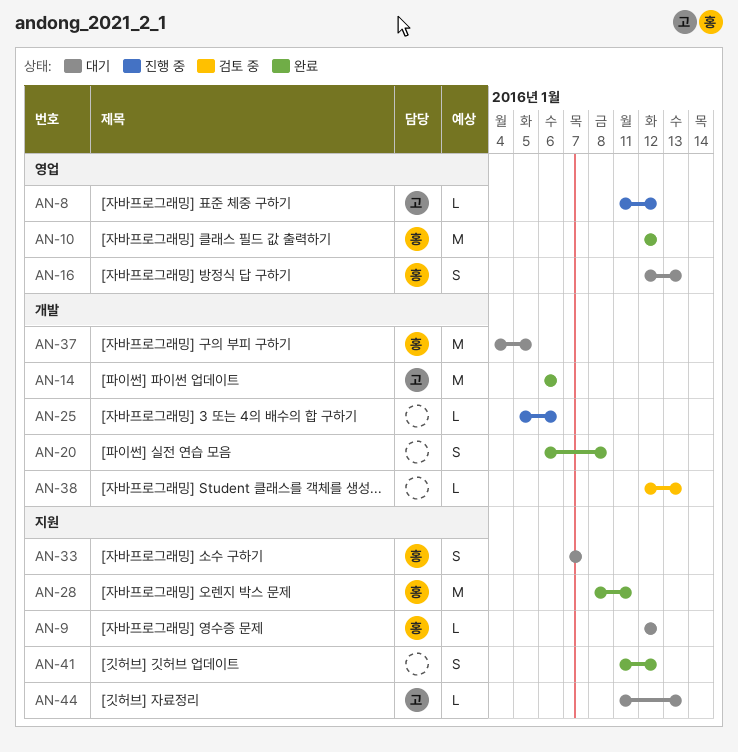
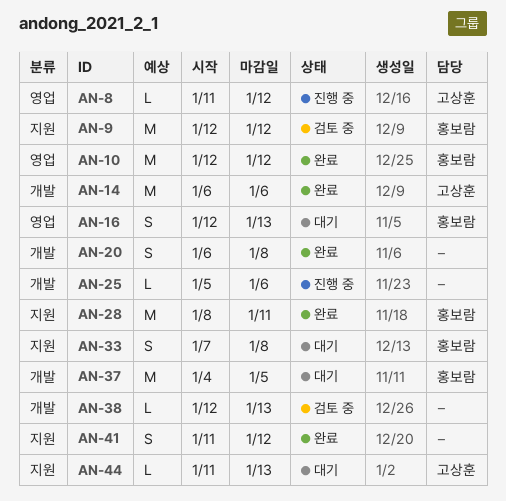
AN-9, status: 대기 -> 검토 중
AN-9, estimate: L -> M
AN-33, due: Jan 7 -> Jan 8

